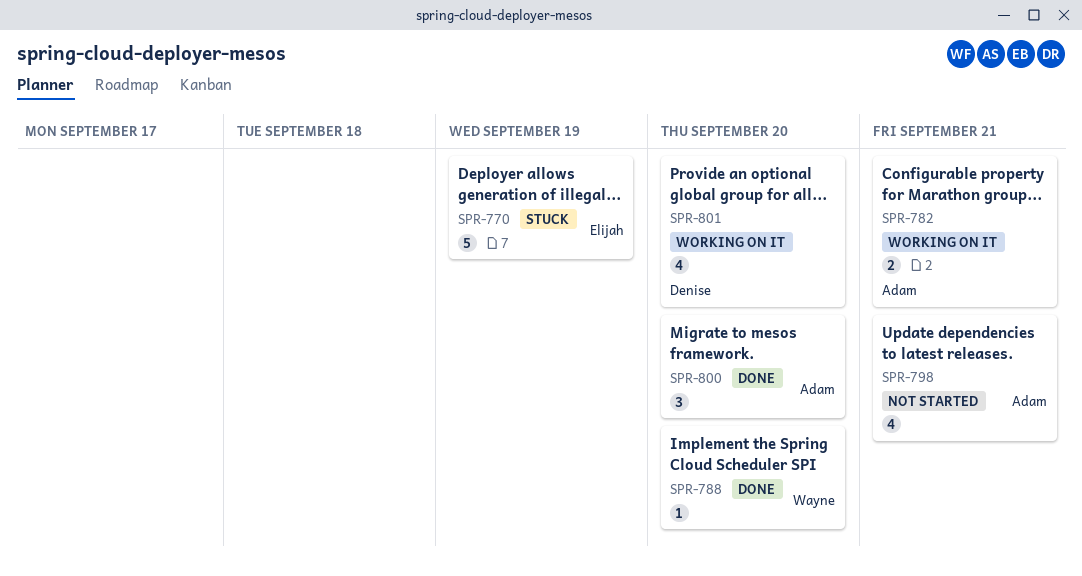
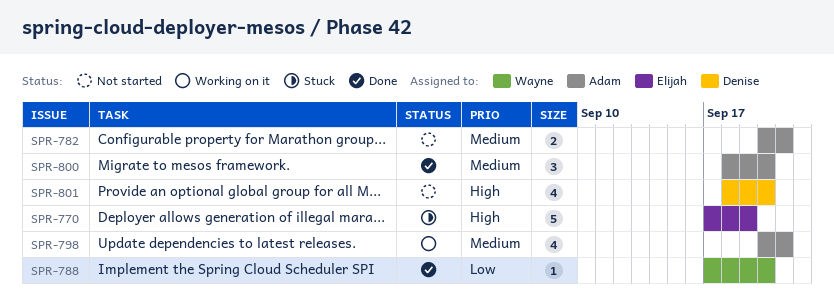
SPR-782, status: Working on it -> Not started
SPR-798, status: Not started -> Working on it
SPR-801, status: Working on it -> Not started

